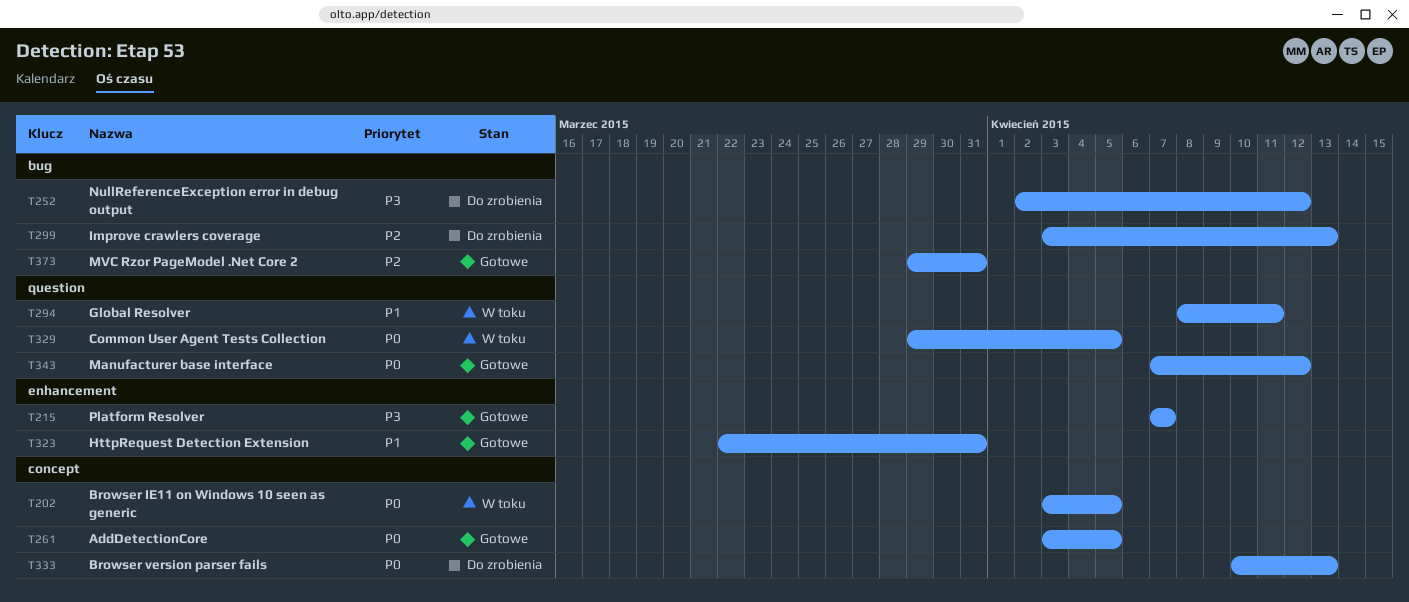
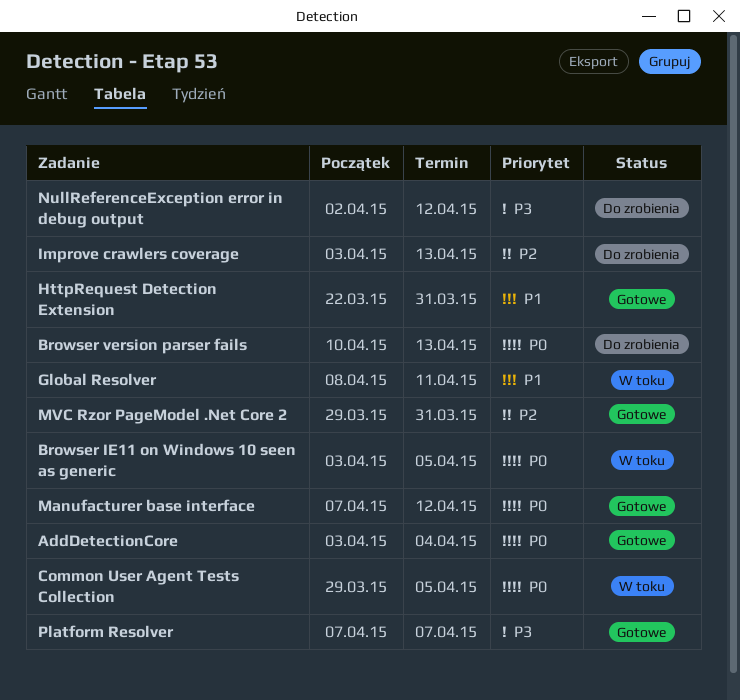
AddDetectionCore, due: Apr 5 -> Apr 4

